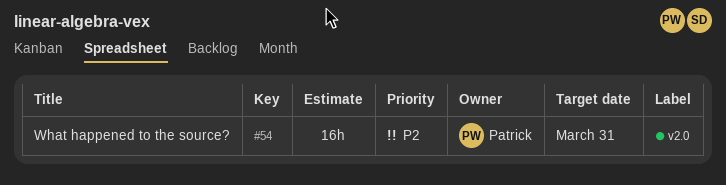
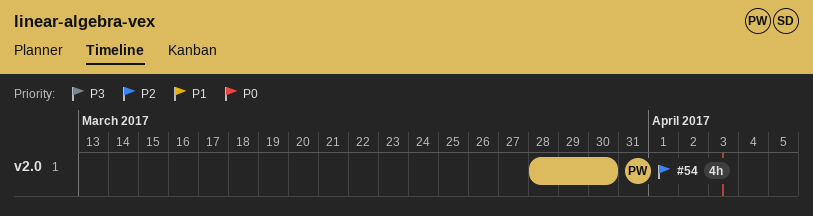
#54, estimate: 16h -> 4h
#54, due: Mar 31 -> Mar 30

